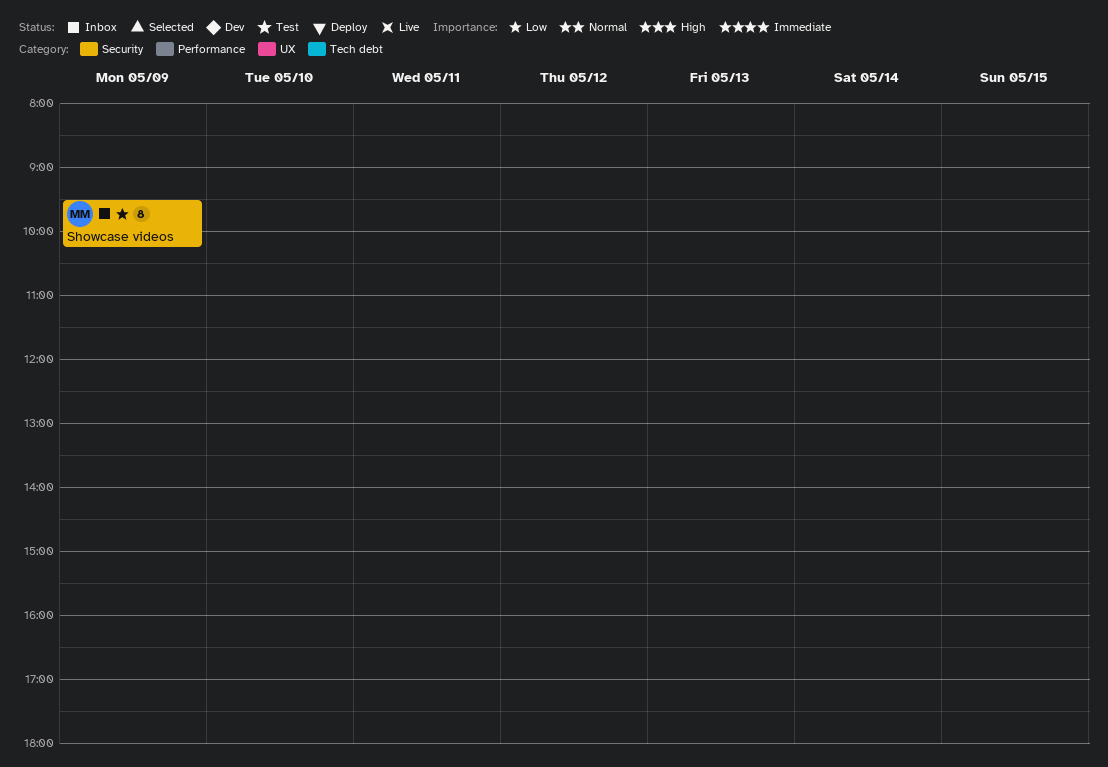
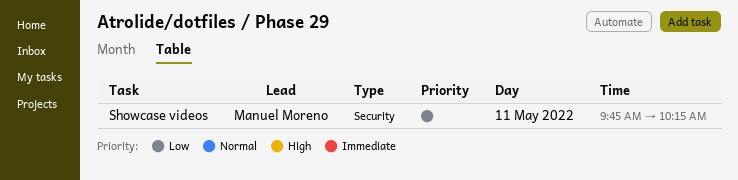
Showcase videos, day: May 9 -> May 11
Showcase videos, begins: 09:30 -> 09:45

